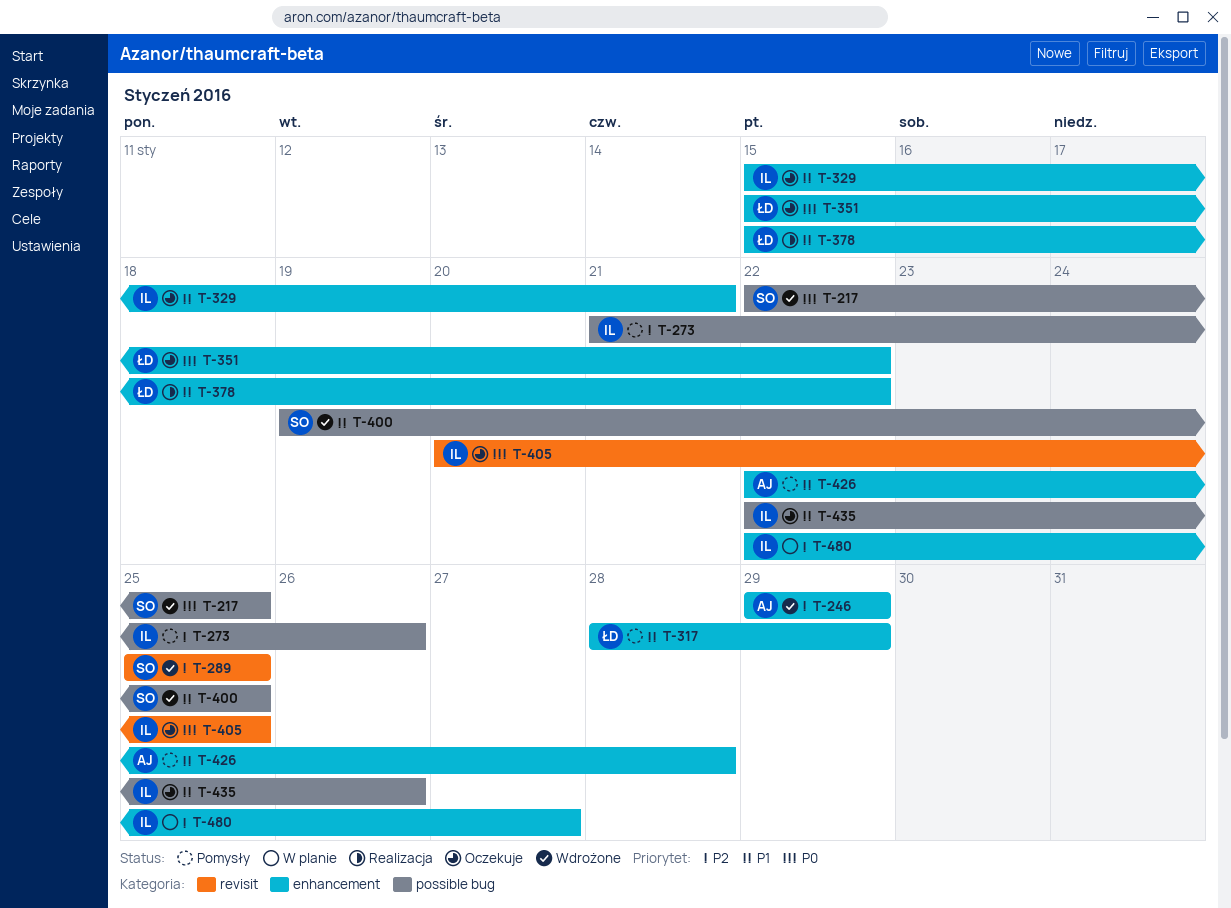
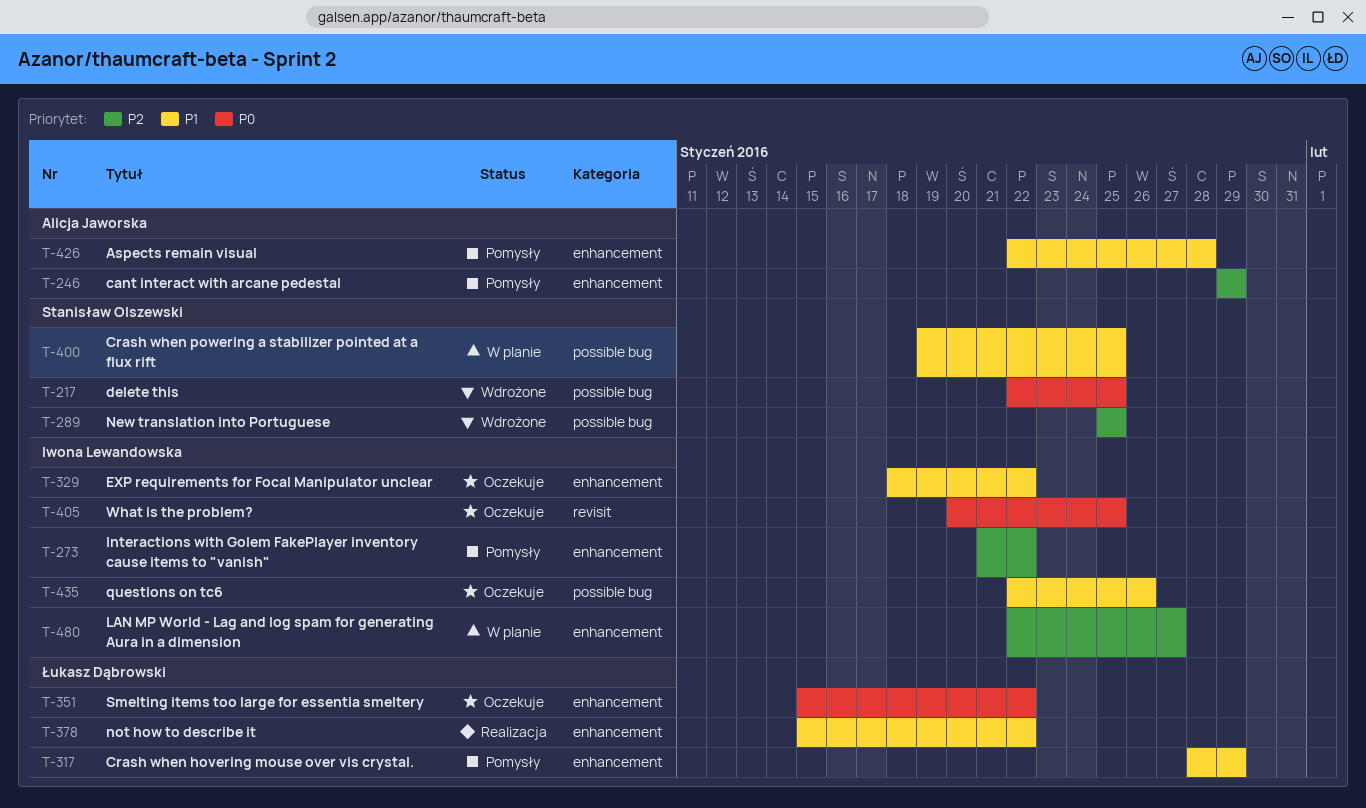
T-246, status: Wdrożone -> Pomysły
T-273, label: possible bug -> enhancement
T-273, due: Jan 26 -> Jan 22
T-289, label: revisit -> possible bug
T-329, start: Jan 15 -> Jan 18
T-329, due: Jan 21 -> Jan 22
T-400, status: Wdrożone -> W planie

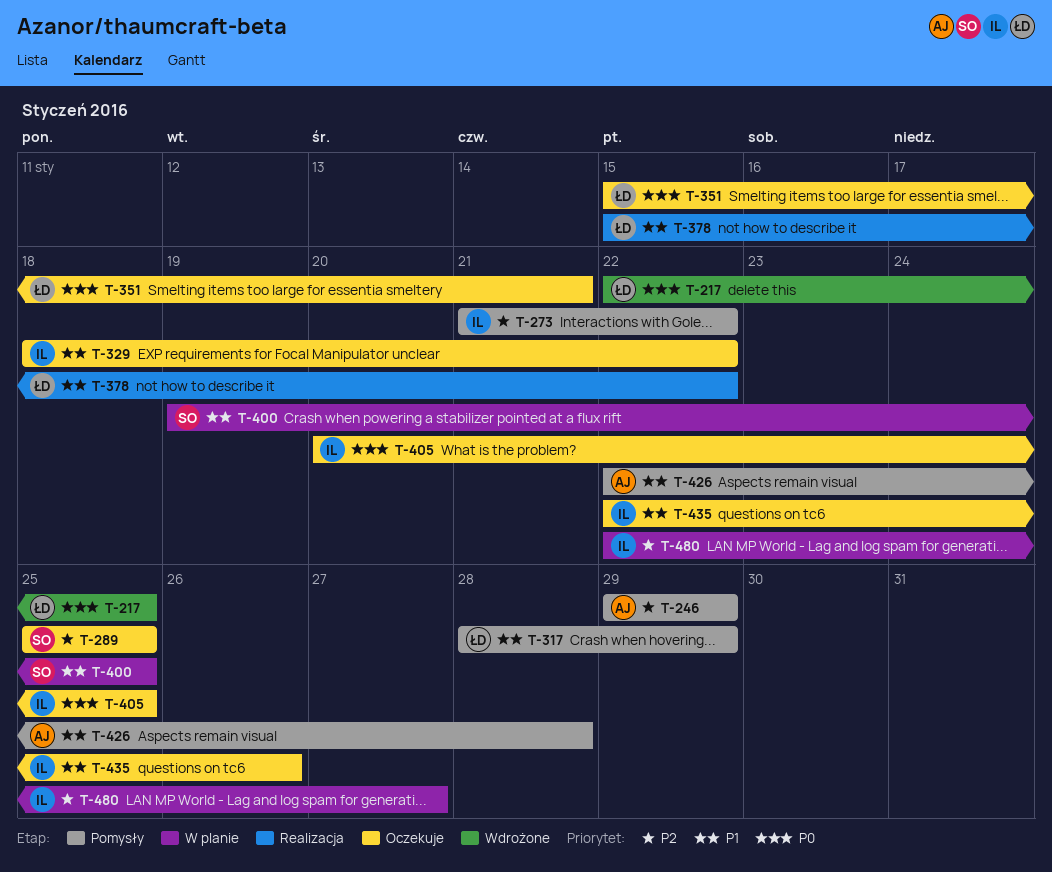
T-217, owner: Stanisław Olszewski -> Łukasz Dąbrowski
T-289, status: Wdrożone -> Oczekuje
T-351, due: Jan 22 -> Jan 21

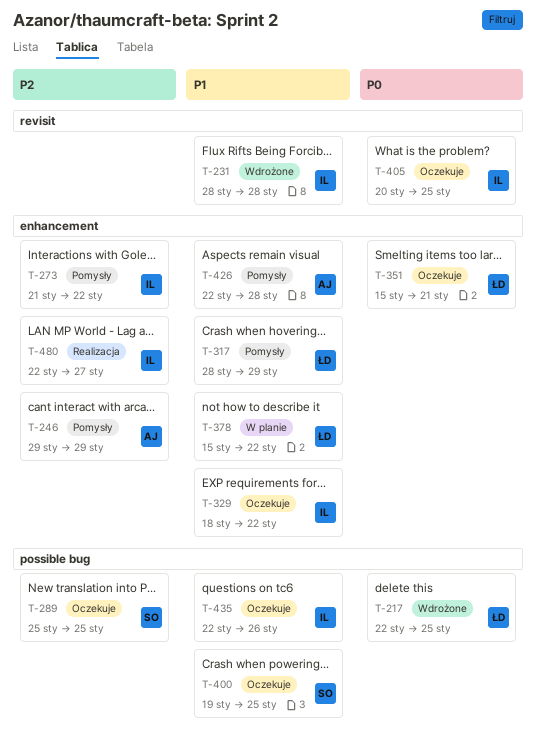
T-231: none -> present
T-378, status: Realizacja -> W planie
T-400, status: W planie -> Oczekuje
T-480, status: W planie -> Realizacja

